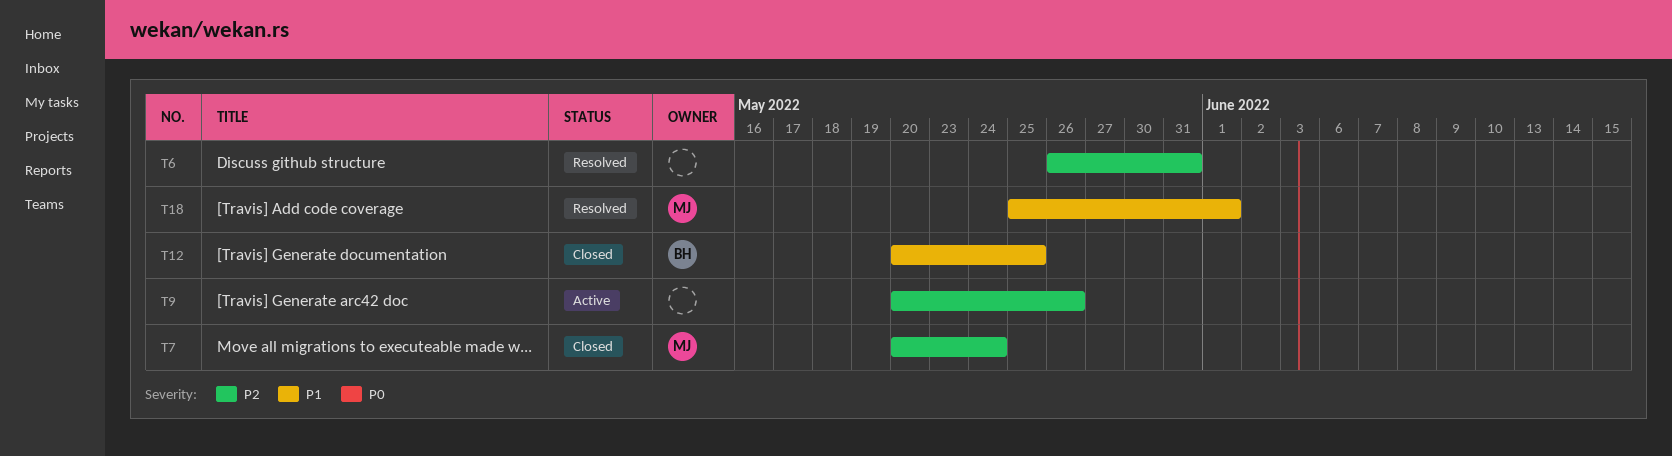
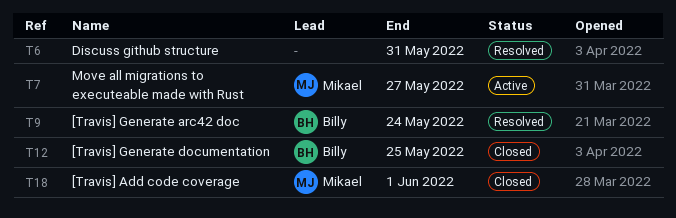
T7, status: Closed -> Active
T7, due: May 24 -> May 27
T9, status: Active -> Resolved
T9, owner: none -> Billy
T9, due: May 26 -> May 24
T18, status: Resolved -> Closed

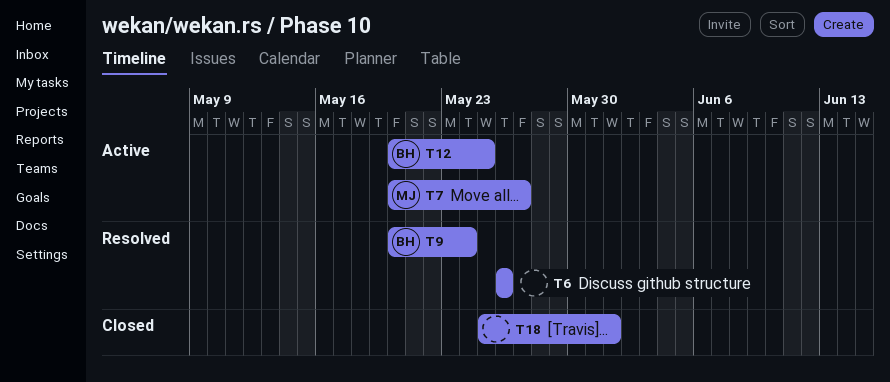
T6, due: May 31 -> May 26
T12, status: Closed -> Active
T18, owner: Mikael -> none

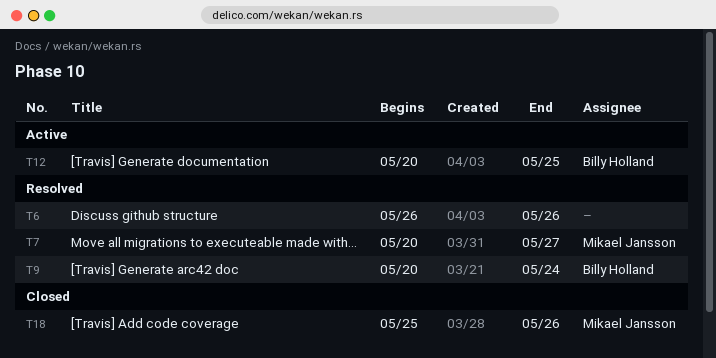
T7, status: Active -> Resolved
T18, owner: none -> Mikael Jansson
T18, due: Jun 1 -> May 26

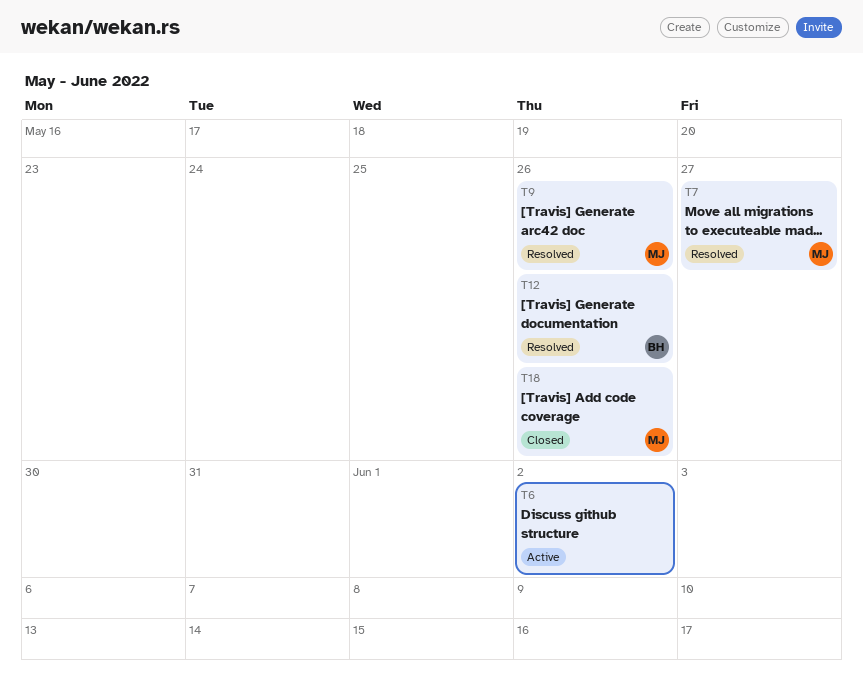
T6, status: Resolved -> Active
T6, due: May 26 -> Jun 2
T9, owner: Billy Holland -> Mikael Jansson
T9, due: May 24 -> May 26
T12, status: Active -> Resolved
T12, due: May 25 -> May 26

